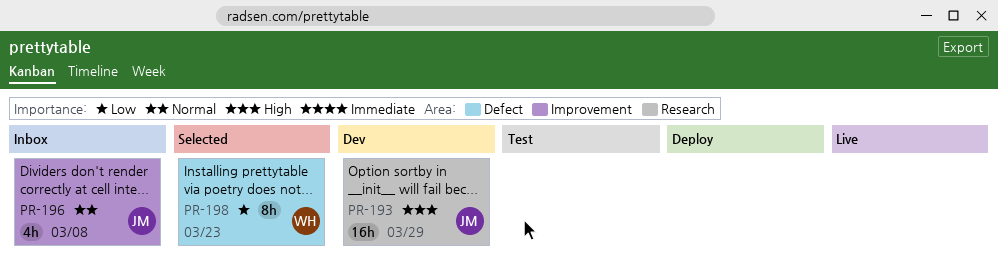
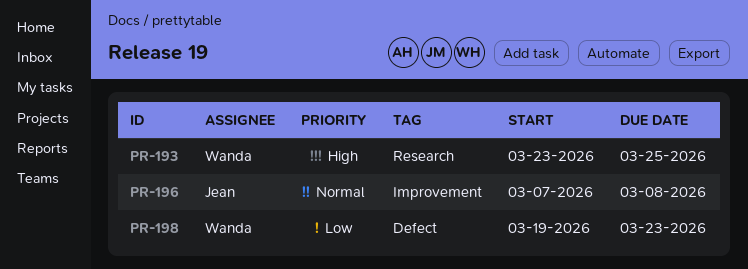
PR-193, owner: Jean -> Wanda
PR-193, due: Mar 29 -> Mar 25

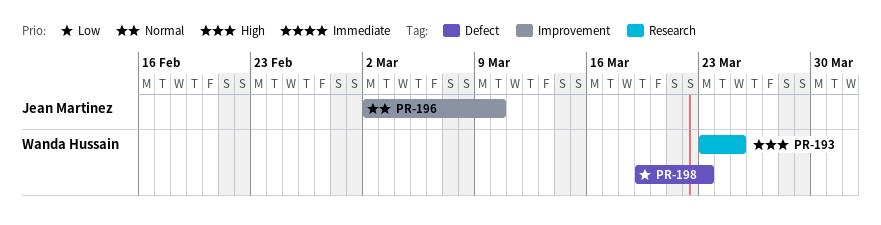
PR-196, start: Mar 7 -> Mar 2
PR-196, due: Mar 8 -> Mar 10

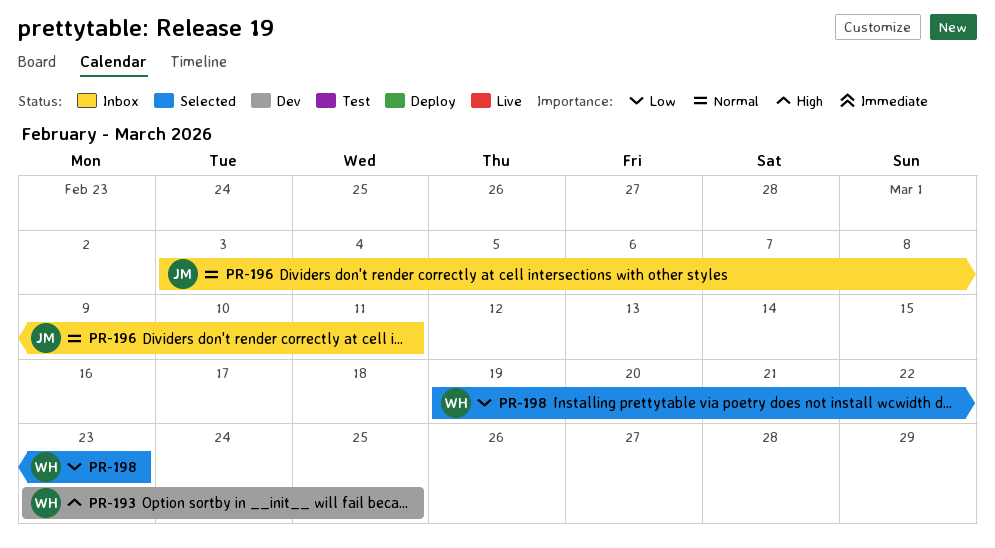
PR-196, start: Mar 2 -> Mar 3
PR-196, due: Mar 10 -> Mar 11

